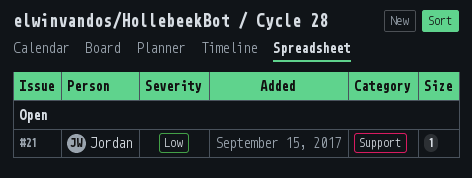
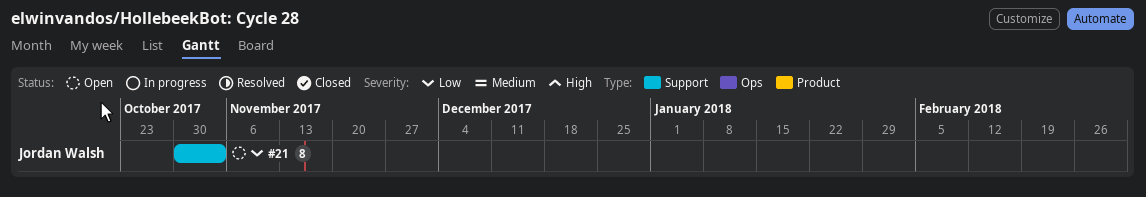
#21, estimate: 1 -> 8

